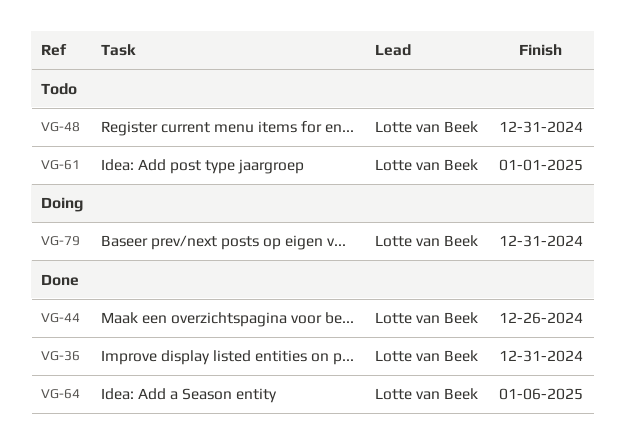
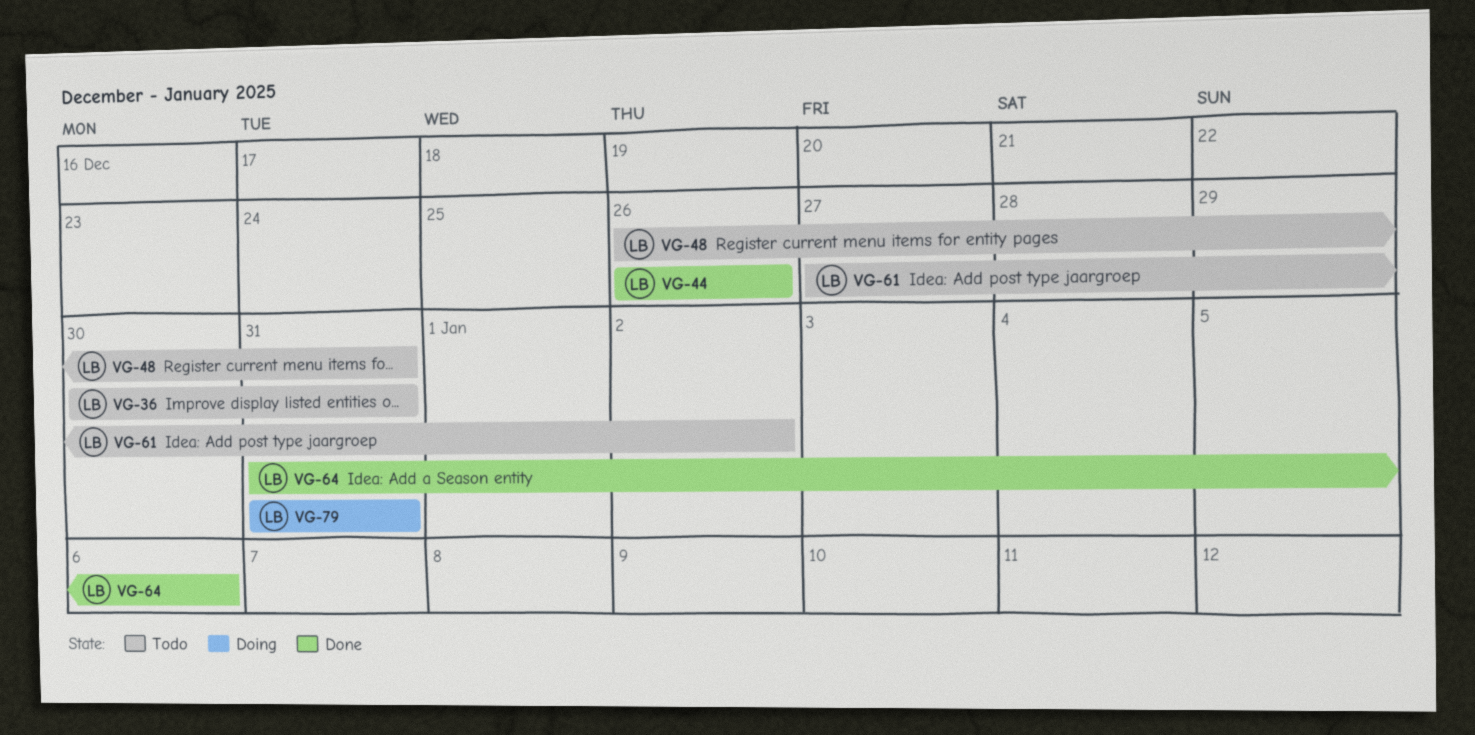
VG-36, status: Done -> Todo
VG-61, due: Jan 1 -> Jan 2

